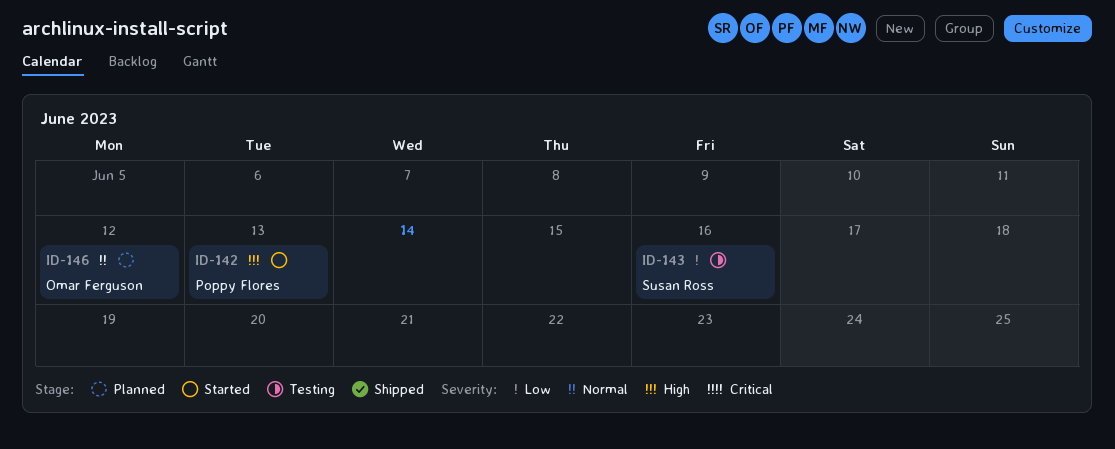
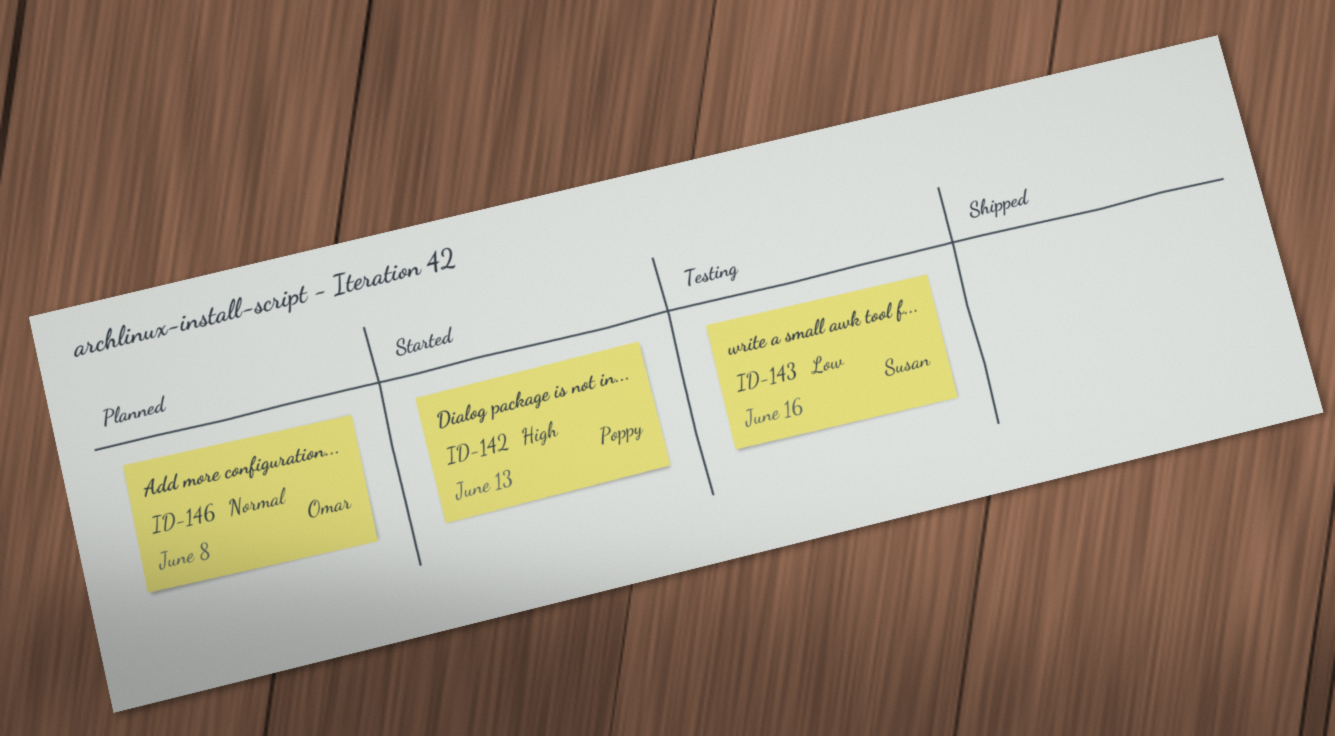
ID-146, due: Jun 12 -> Jun 8

